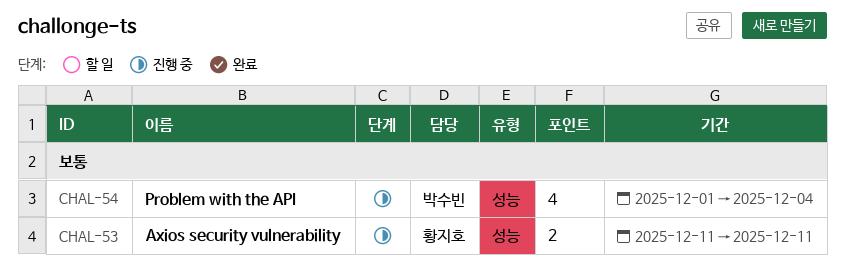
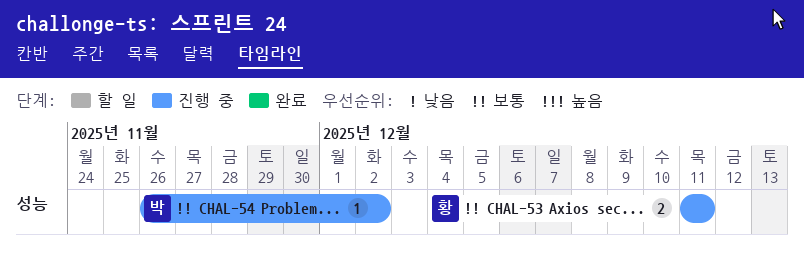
CHAL-54, estimate: 4 -> 1
CHAL-54, start: Dec 1 -> Nov 26
CHAL-54, due: Dec 4 -> Dec 2

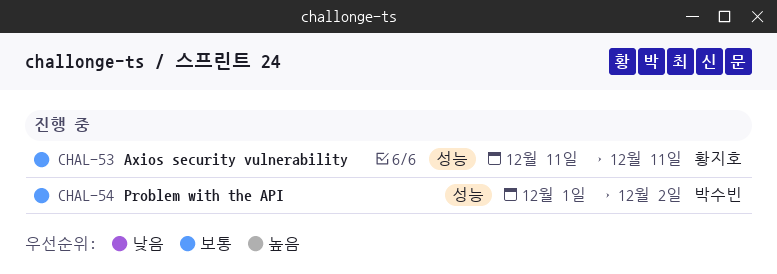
CHAL-54, start: Nov 26 -> Dec 1

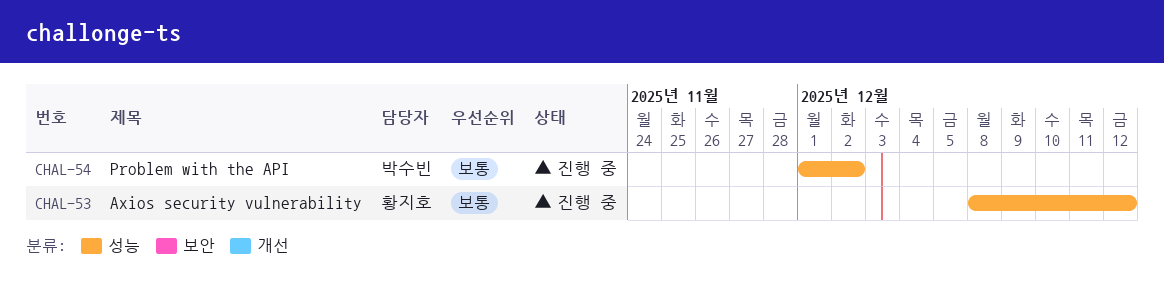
CHAL-53, start: Dec 11 -> Dec 8
CHAL-53, due: Dec 11 -> Dec 12

